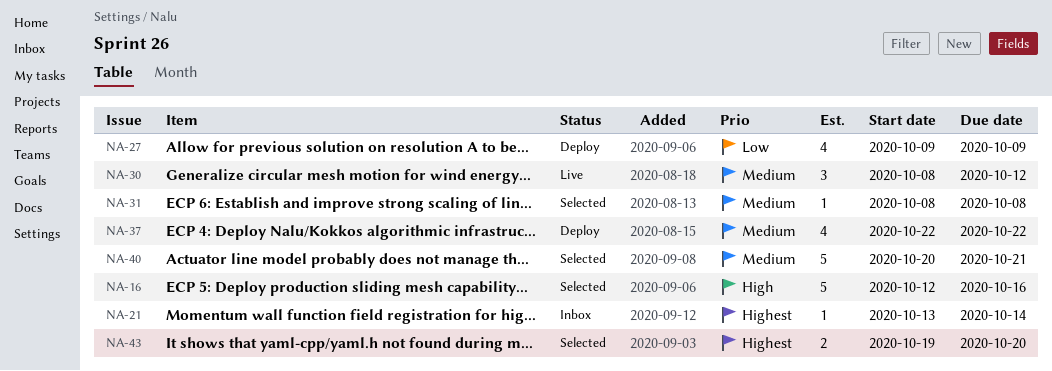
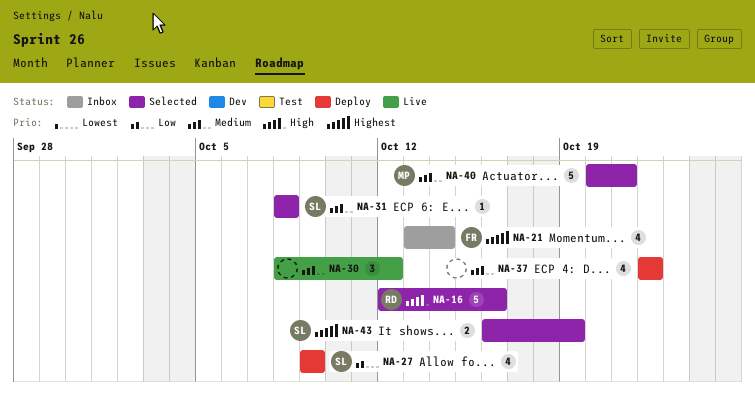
NA-21, estimate: 1 -> 4
NA-43, start: Oct 19 -> Oct 16
NA-43, due: Oct 20 -> Oct 19

